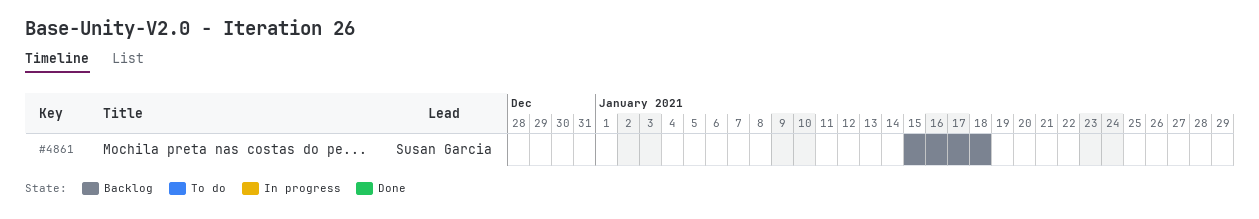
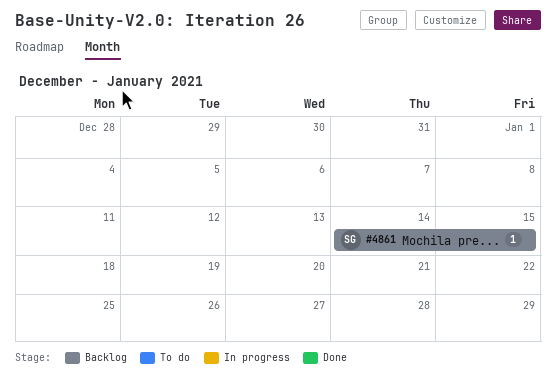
#4861, start: Jan 15 -> Jan 14
#4861, due: Jan 18 -> Jan 15

